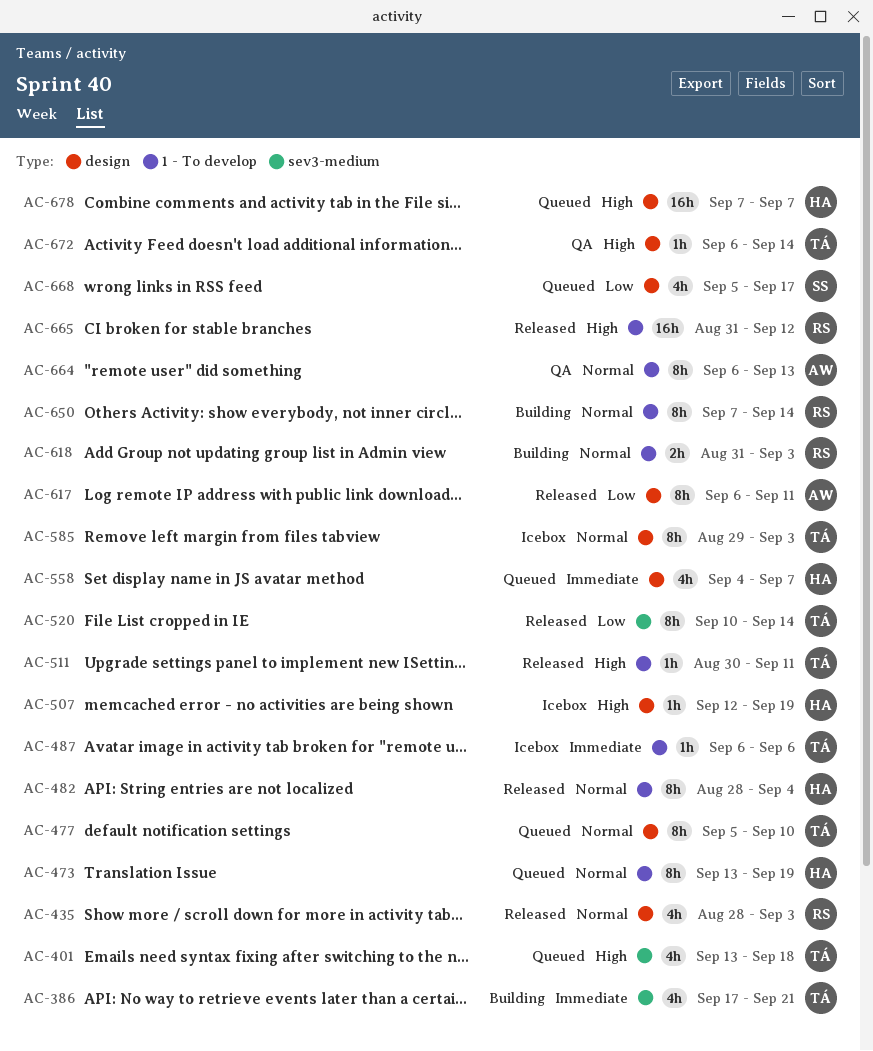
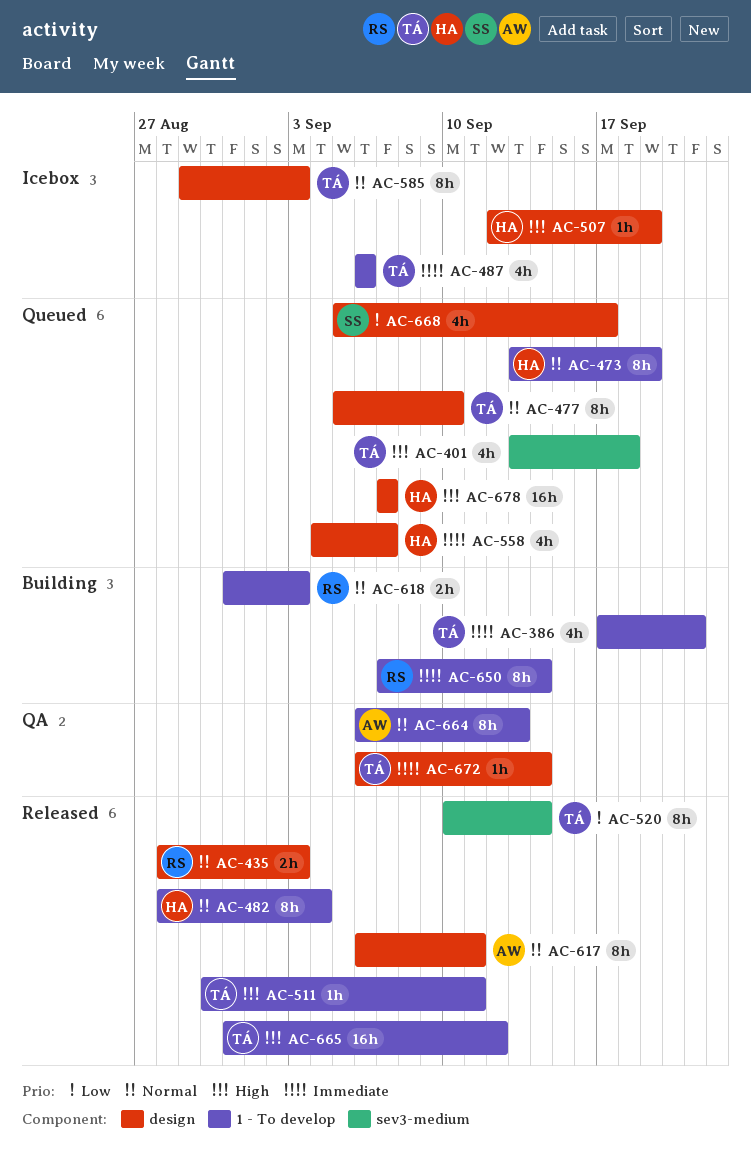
AC-386, label: sev3-medium -> 1 - To develop
AC-435, estimate: 4h -> 2h
AC-487, estimate: 1h -> 4h
AC-617, priority: Low -> Normal
AC-650, priority: Normal -> Immediate
AC-665, owner: RS -> TÁ
AC-672, priority: High -> Immediate

